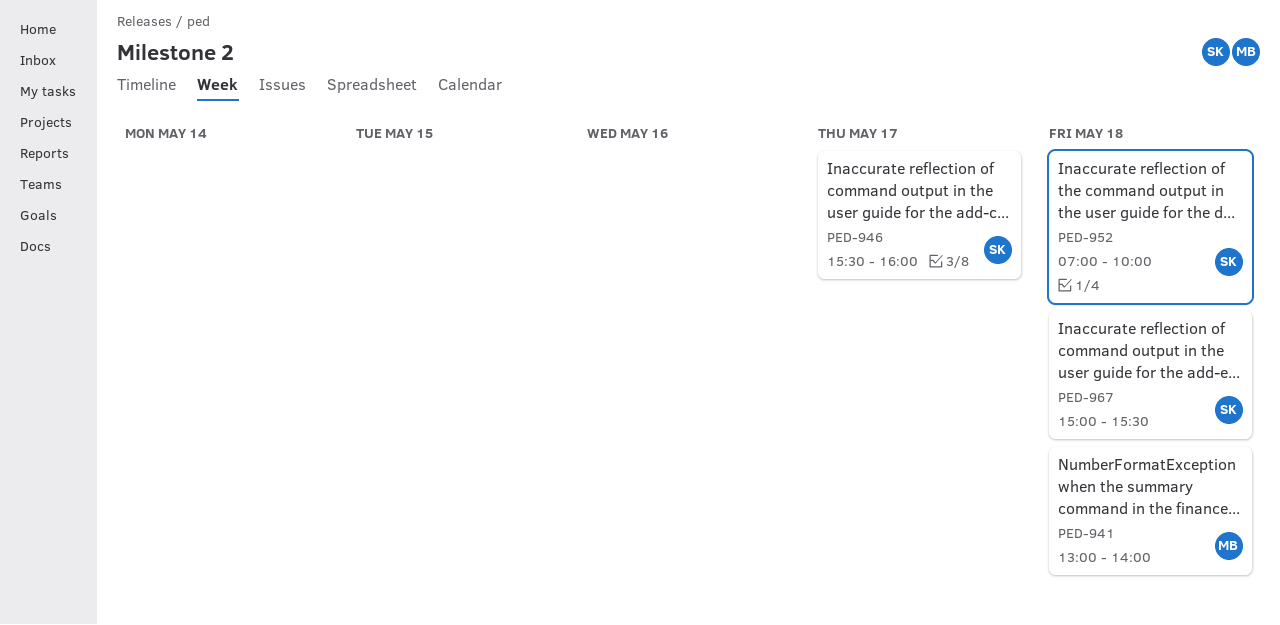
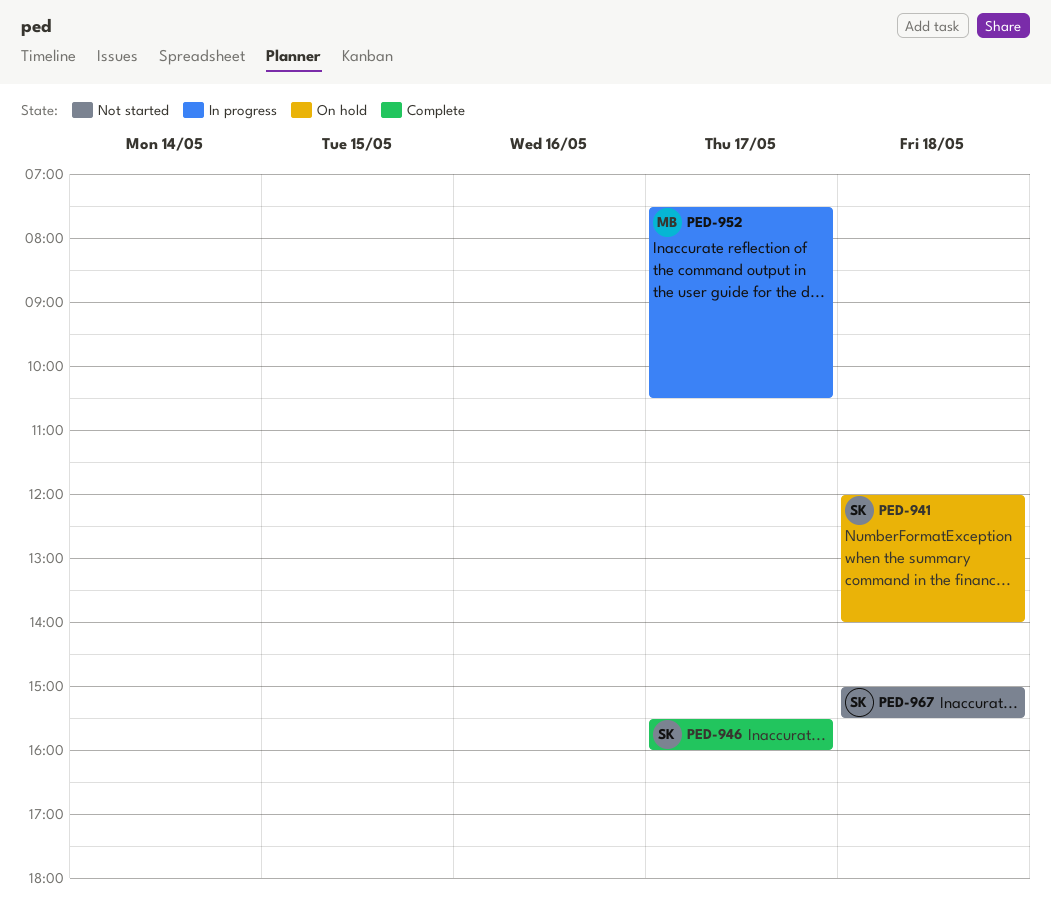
PED-941, owner: MB -> SK
PED-941, begins: 13:00 -> 12:00
PED-952, owner: SK -> MB
PED-952, day: May 18 -> May 17
PED-952, begins: 07:00 -> 07:30
PED-952, ends: 10:00 -> 10:30

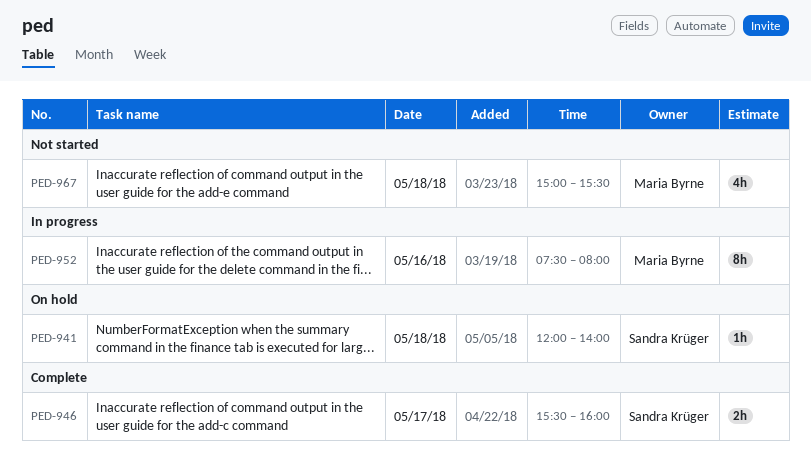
PED-952, day: May 17 -> May 16
PED-952, ends: 10:30 -> 08:00
PED-967, owner: Sandra Krüger -> Maria Byrne

